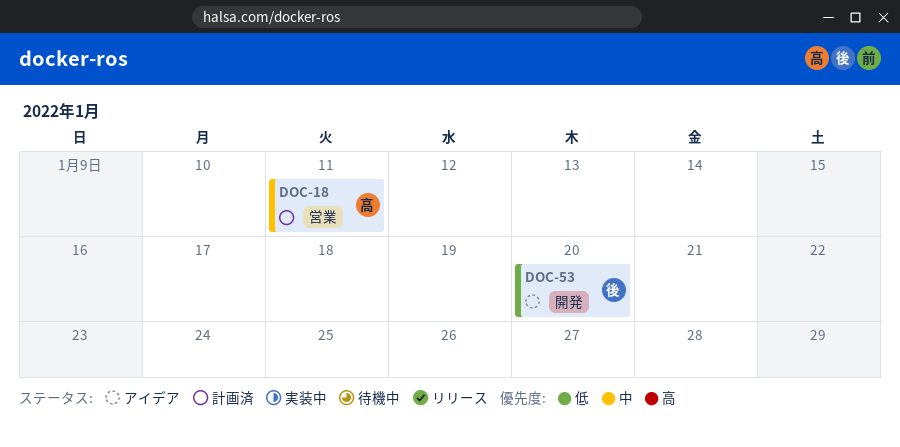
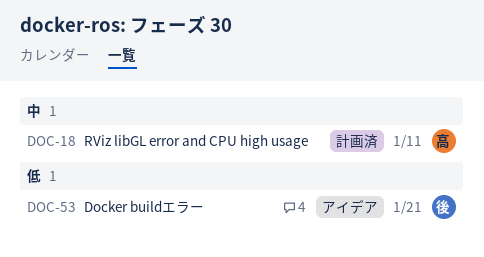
DOC-53, due: Jan 20 -> Jan 21

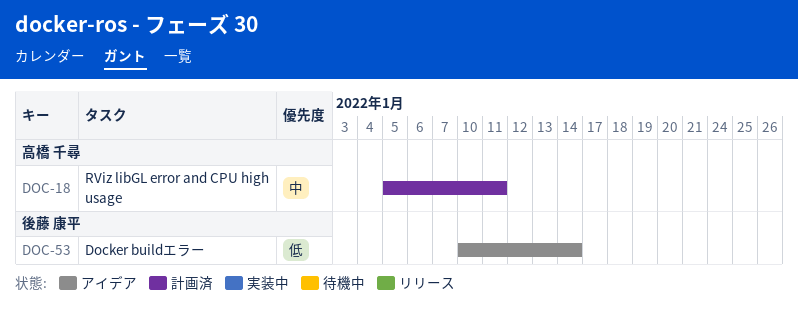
DOC-53, due: Jan 21 -> Jan 14

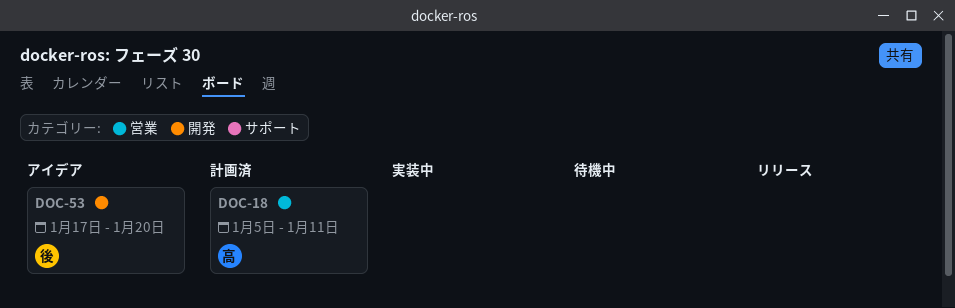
DOC-53, start: Jan 10 -> Jan 17
DOC-53, due: Jan 14 -> Jan 20

